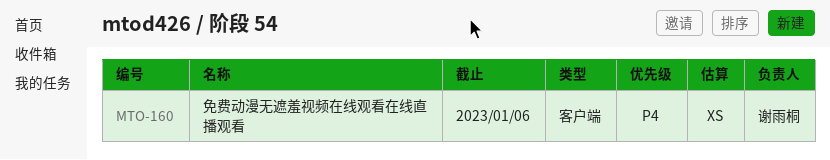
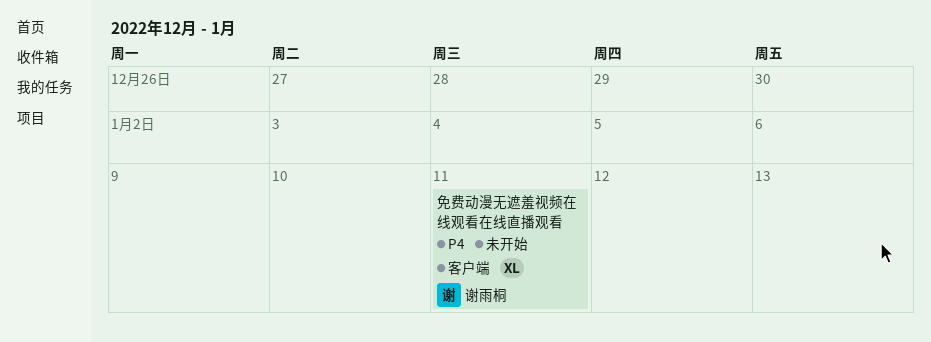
免费动漫无遮羞视频在线观看在线直播观看, estimate: XS -> XL
免费动漫无遮羞视频在线观看在线直播观看, due: Jan 6 -> Jan 11

